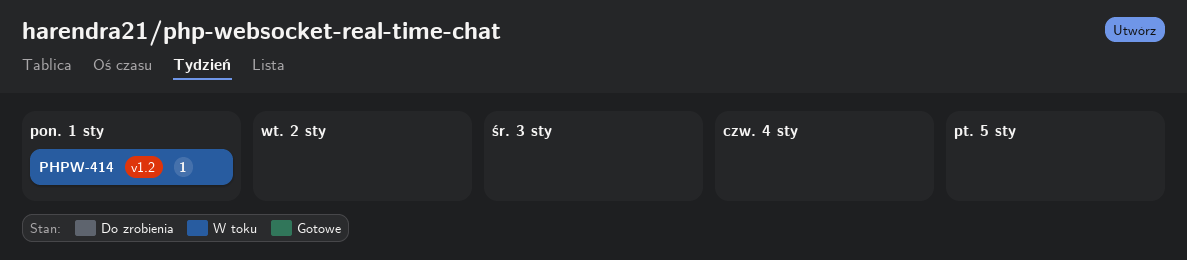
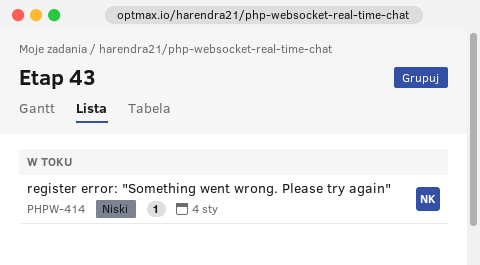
PHPW-414, due: Jan 1 -> Jan 4

